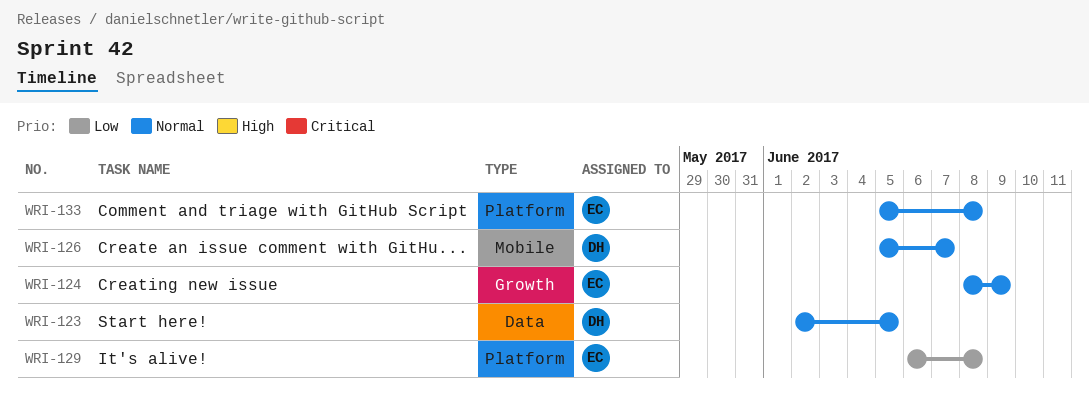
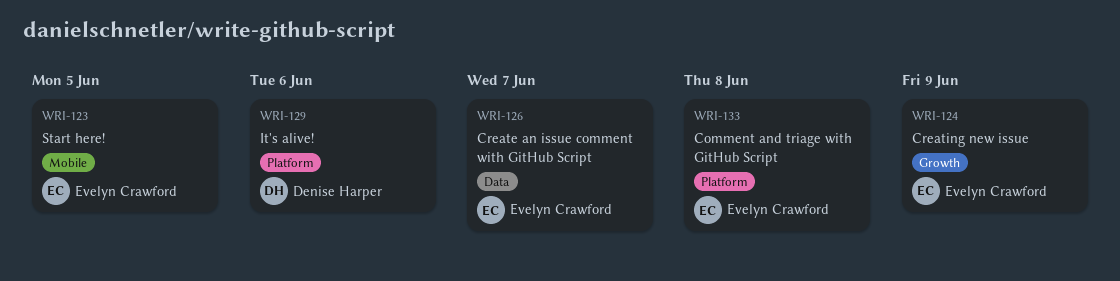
WRI-123, owner: Denise Harper -> Evelyn Crawford
WRI-123, label: Data -> Mobile
WRI-126, owner: Denise Harper -> Evelyn Crawford
WRI-126, label: Mobile -> Data
WRI-129, owner: Evelyn Crawford -> Denise Harper
WRI-129, due: Jun 8 -> Jun 6

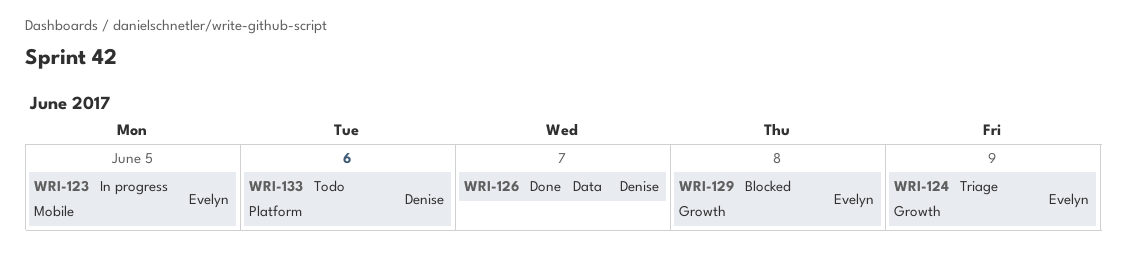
WRI-126, owner: Evelyn Crawford -> Denise Harper
WRI-129, owner: Denise Harper -> Evelyn Crawford
WRI-129, label: Platform -> Growth
WRI-129, due: Jun 6 -> Jun 8
WRI-133, owner: Evelyn Crawford -> Denise Harper
WRI-133, due: Jun 8 -> Jun 6

